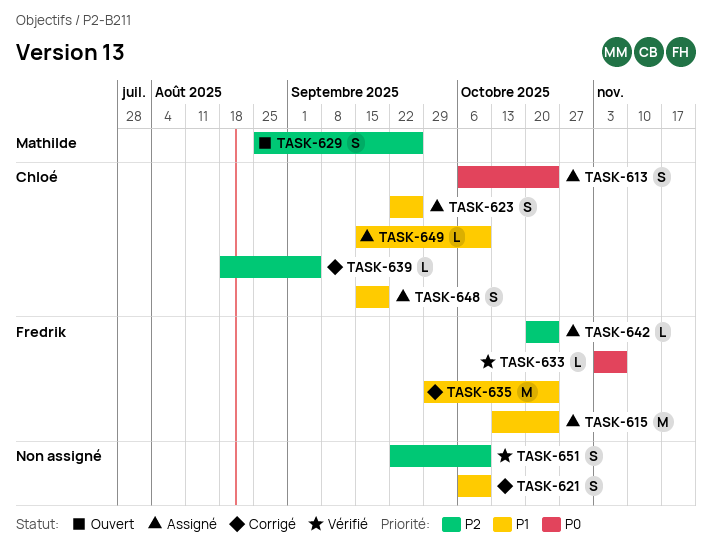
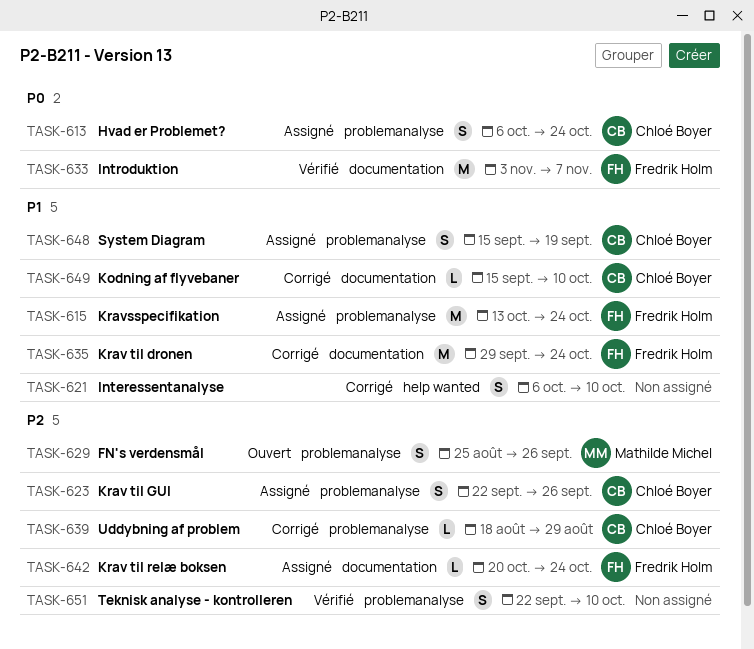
TASK-623, priority: P1 -> P2
TASK-633, estimate: L -> M
TASK-639, due: Sep 5 -> Aug 29
TASK-649, status: Assigné -> Corrigé

